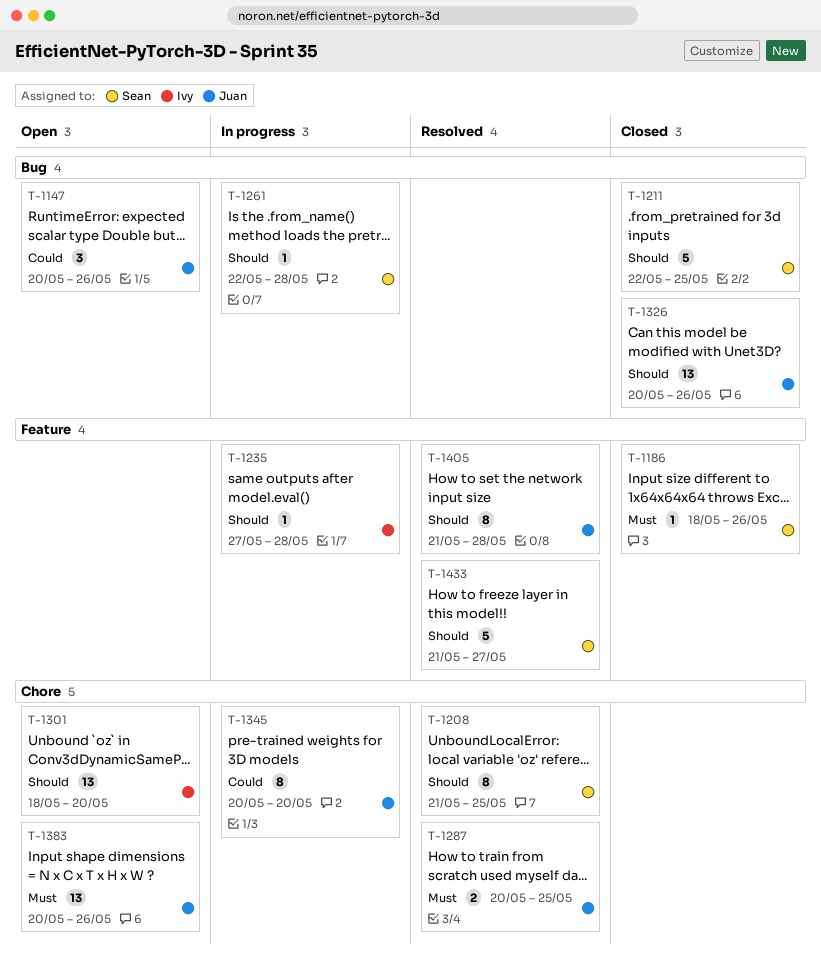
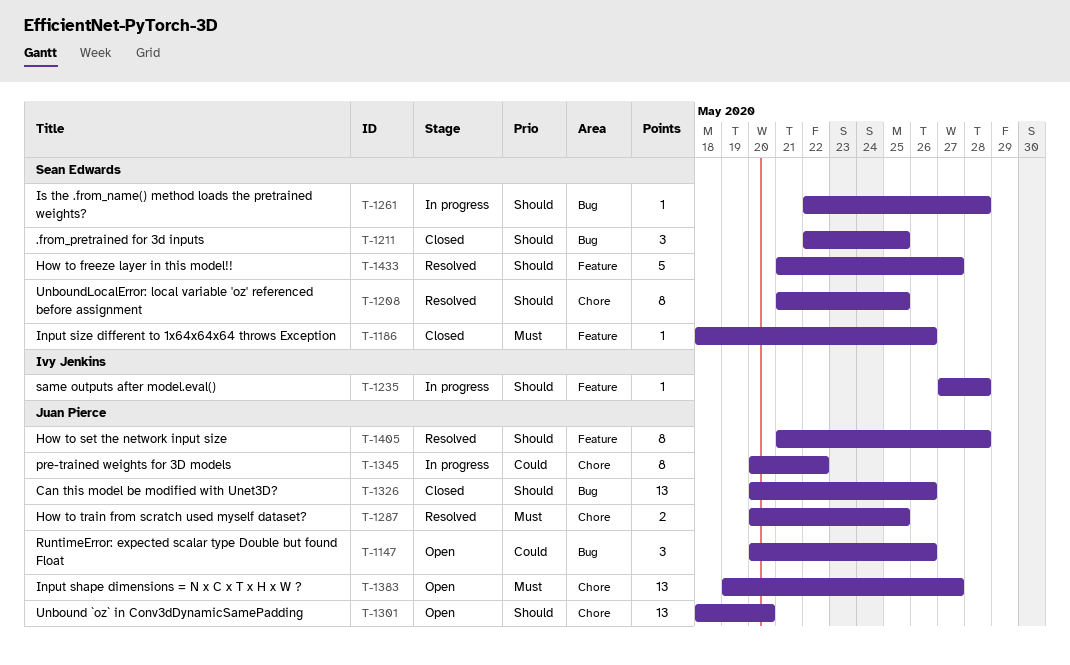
T-1211, estimate: 5 -> 3
T-1301, owner: Ivy Jenkins -> Juan Pierce
T-1345, due: May 20 -> May 22
T-1383, start: May 20 -> May 19
T-1383, due: May 26 -> May 27

